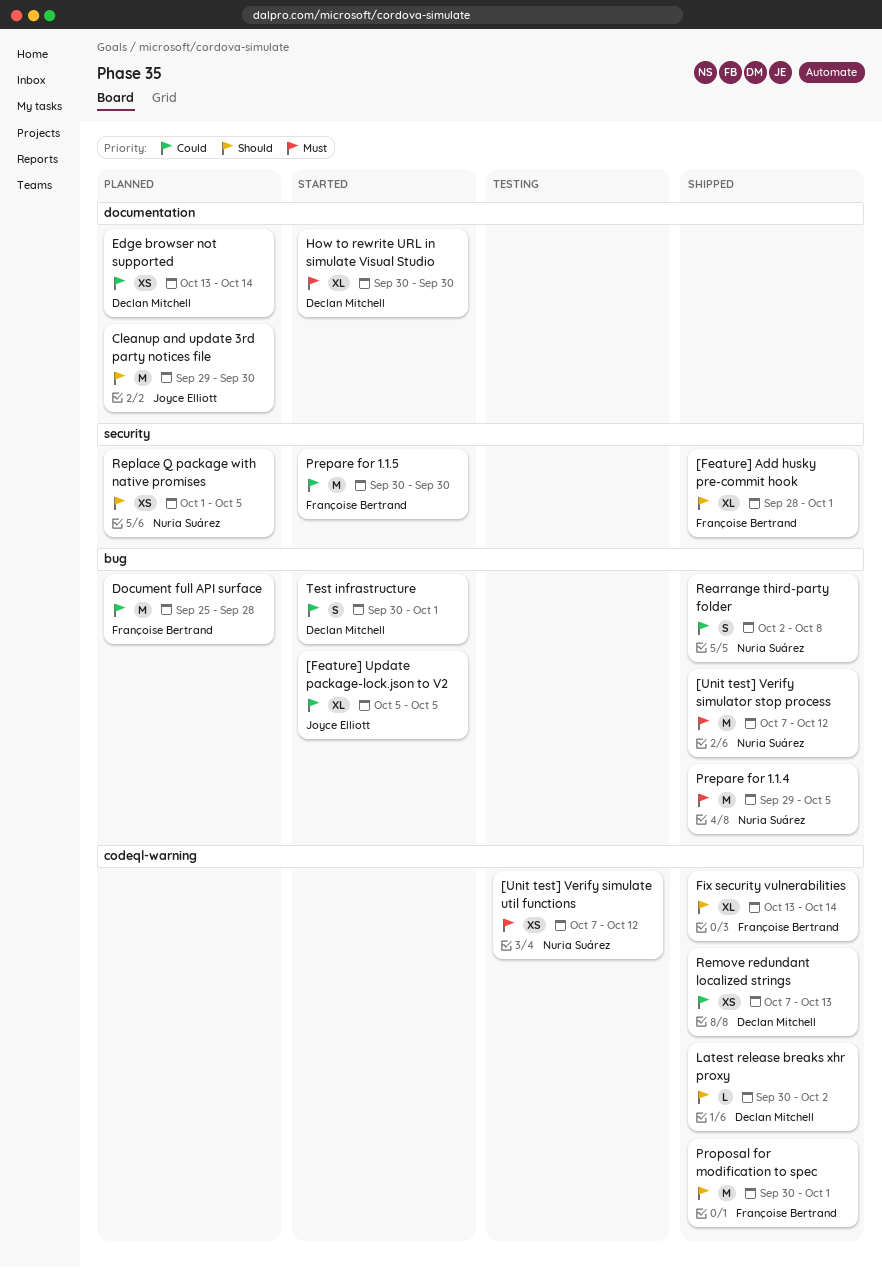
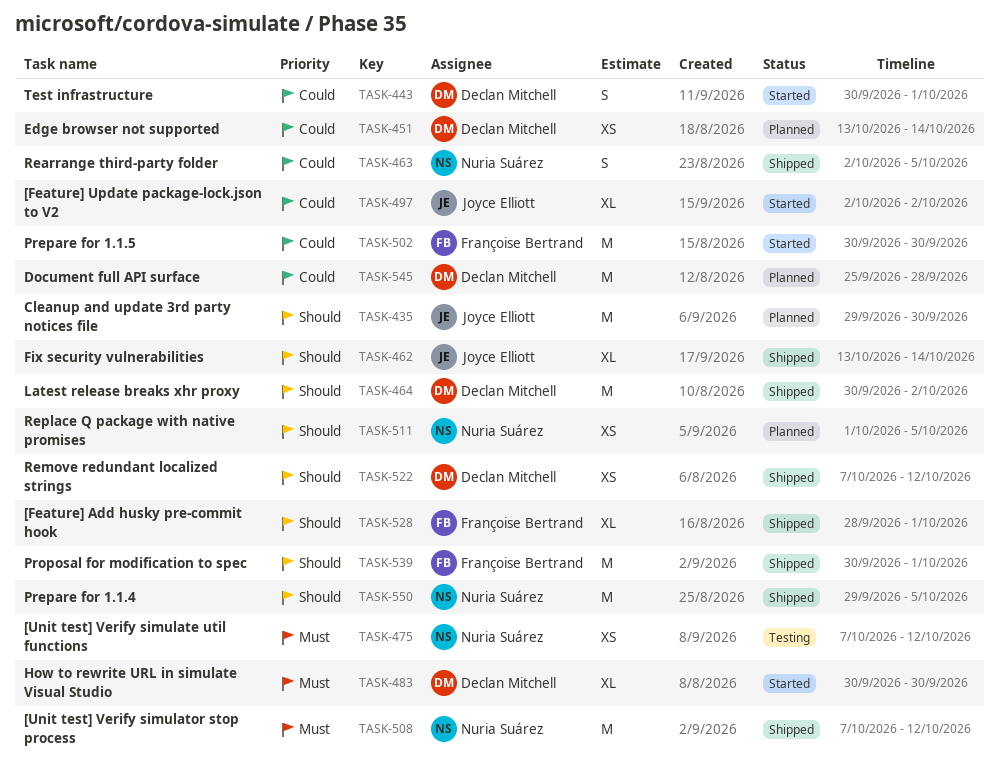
[Feature] Update package-lock.json to V2, start: Oct 5 -> Oct 2
[Feature] Update package-lock.json to V2, due: Oct 5 -> Oct 2
Document full API surface, owner: Françoise Bertrand -> Declan Mitchell
Fix security vulnerabilities, owner: Françoise Bertrand -> Joyce Elliott
Latest release breaks xhr proxy, estimate: L -> M
Prepare for 1.1.4, priority: Must -> Should
Rearrange third-party folder, due: Oct 8 -> Oct 5
Remove redundant localized strings, priority: Could -> Should
Remove redundant localized strings, due: Oct 13 -> Oct 12

